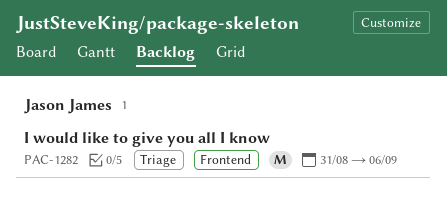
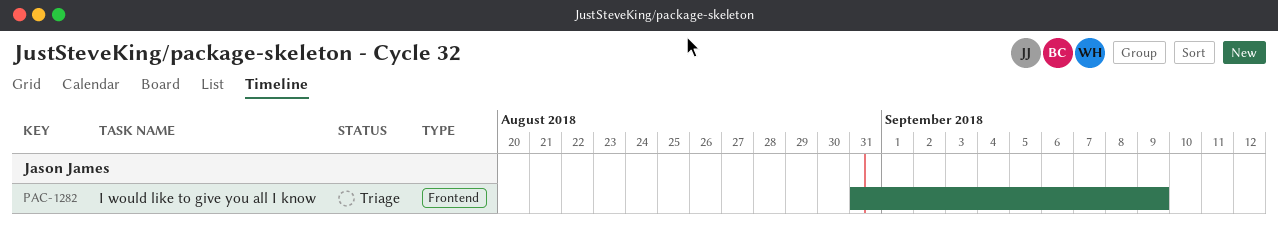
PAC-1282, due: Sep 6 -> Sep 9

